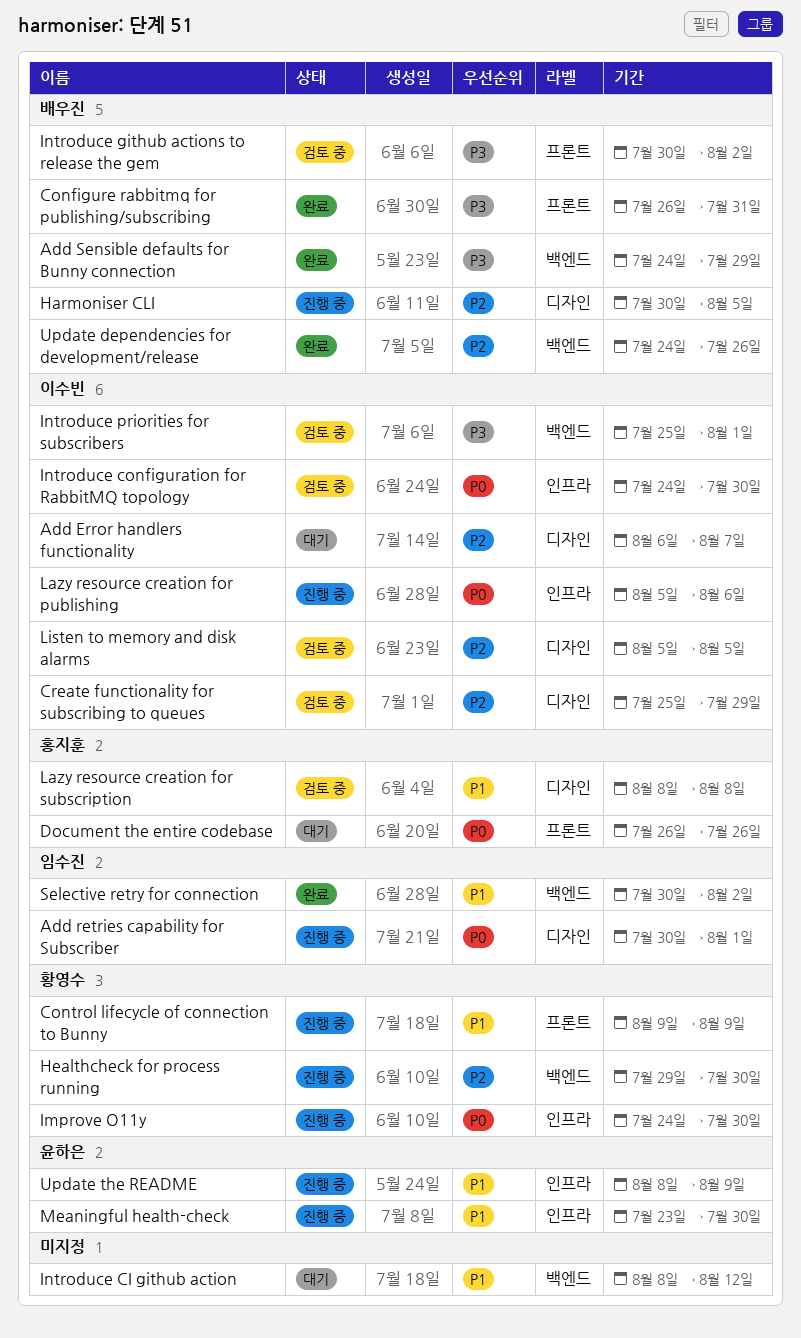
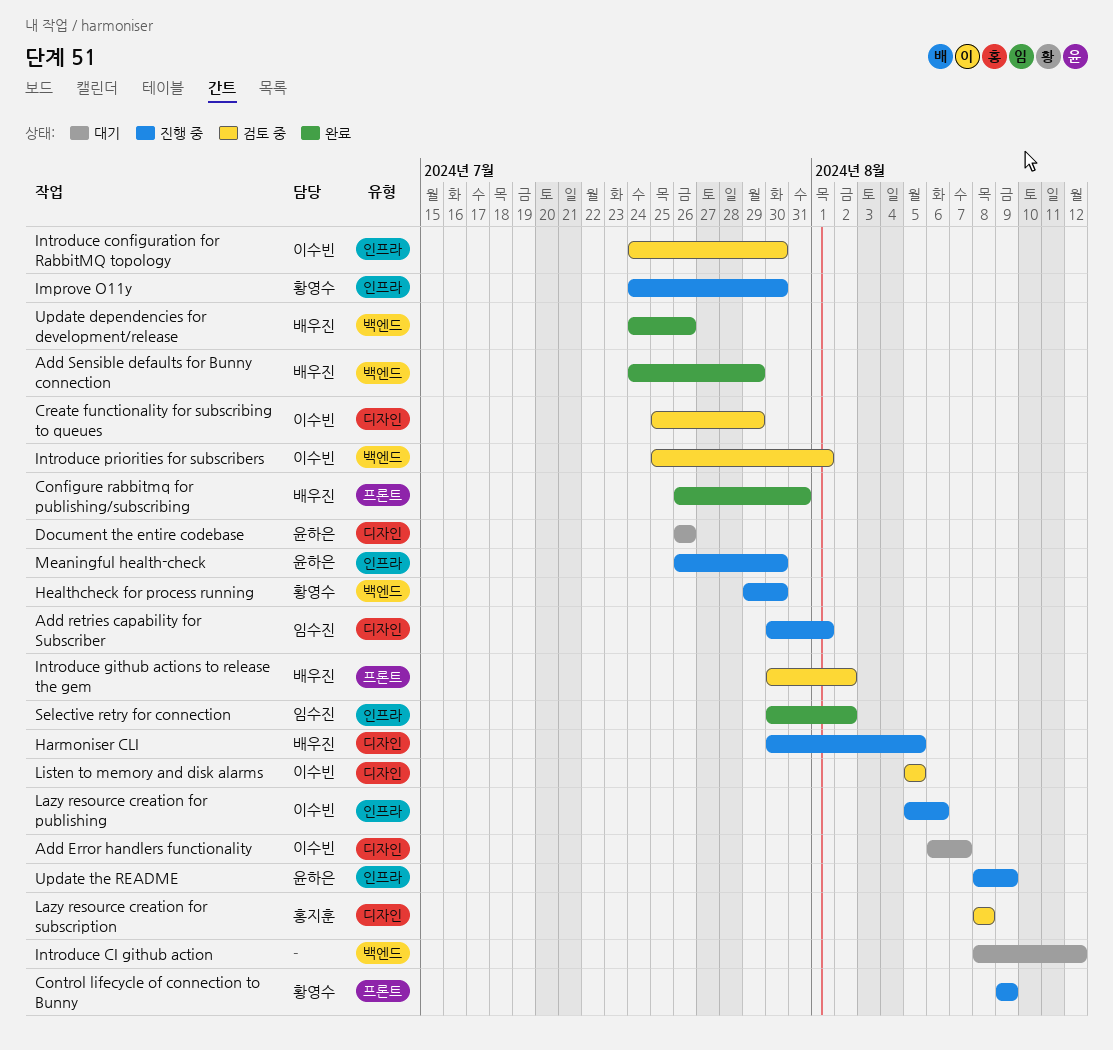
Document the entire codebase, owner: 홍지훈 -> 윤하은
Document the entire codebase, label: 프론트 -> 디자인
Meaningful health-check, start: Jul 23 -> Jul 26
Selective retry for connection, label: 백엔드 -> 인프라

